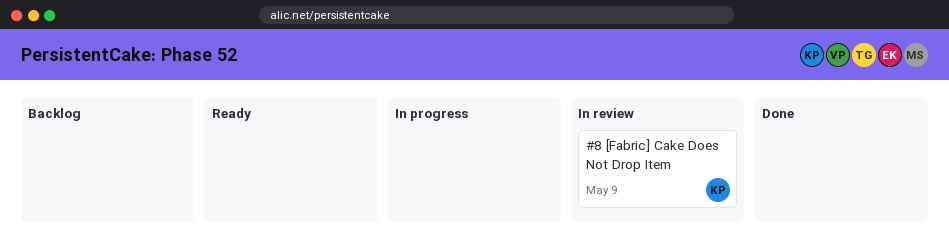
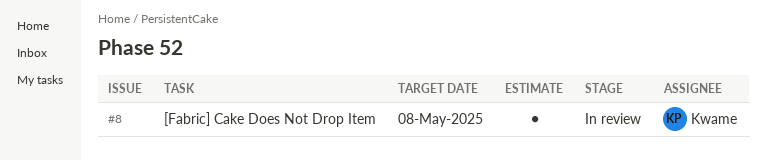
#8, due: May 9 -> May 8

